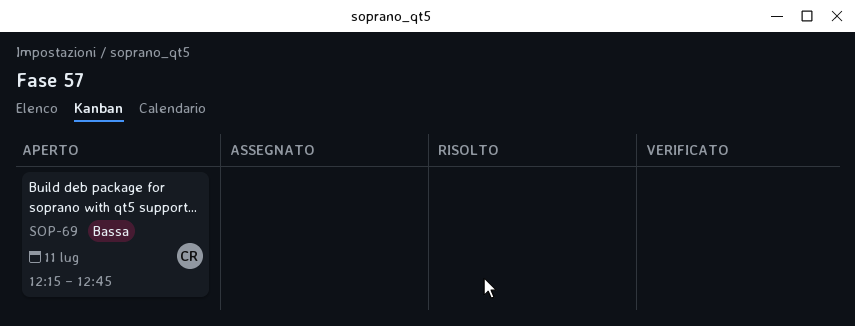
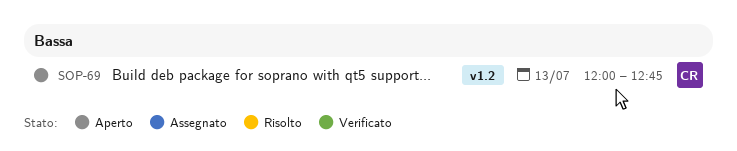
SOP-69, day: Jul 11 -> Jul 13
SOP-69, begins: 12:15 -> 12:00

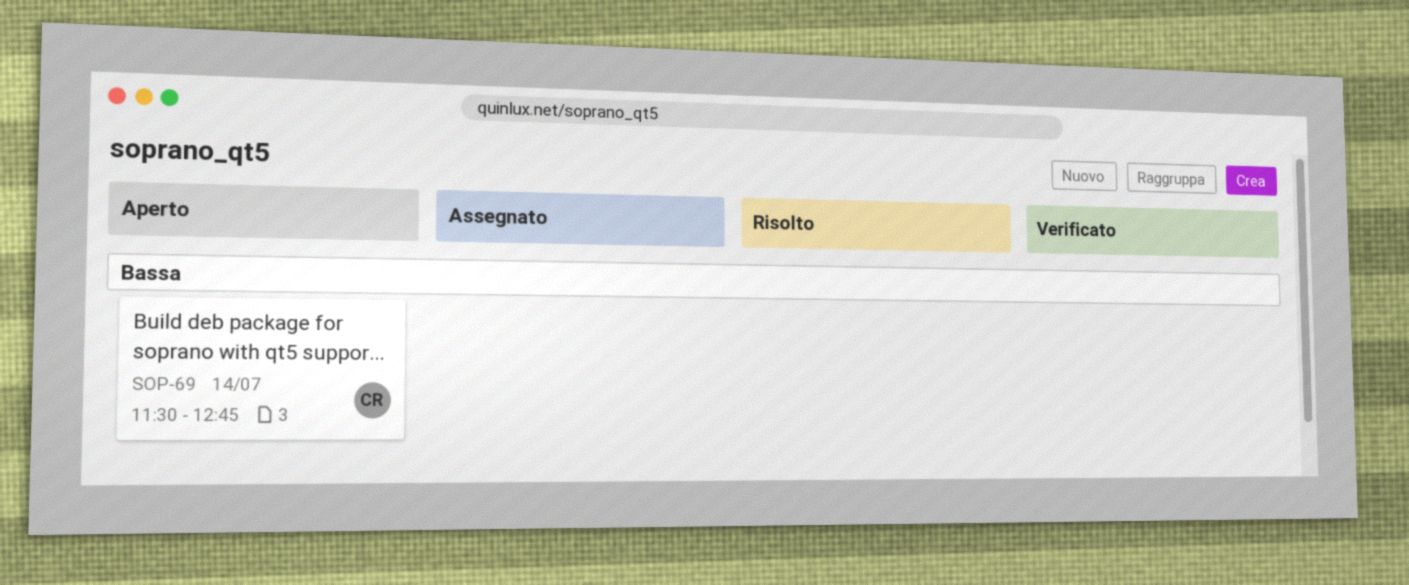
SOP-69, day: Jul 13 -> Jul 14
SOP-69, begins: 12:00 -> 11:30

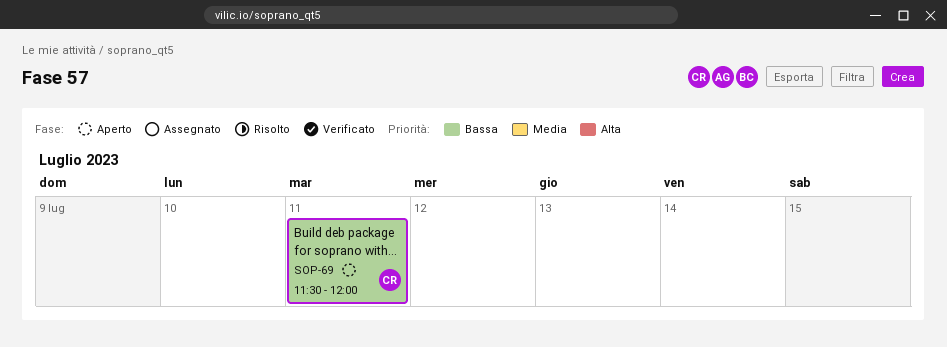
SOP-69, day: Jul 14 -> Jul 11
SOP-69, ends: 12:45 -> 12:00

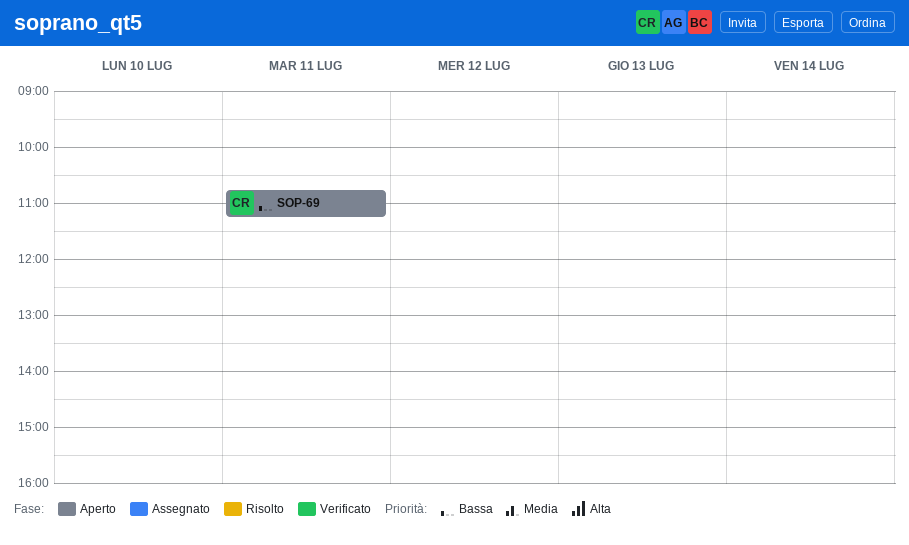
SOP-69, begins: 11:30 -> 10:45
SOP-69, ends: 12:00 -> 11:15

